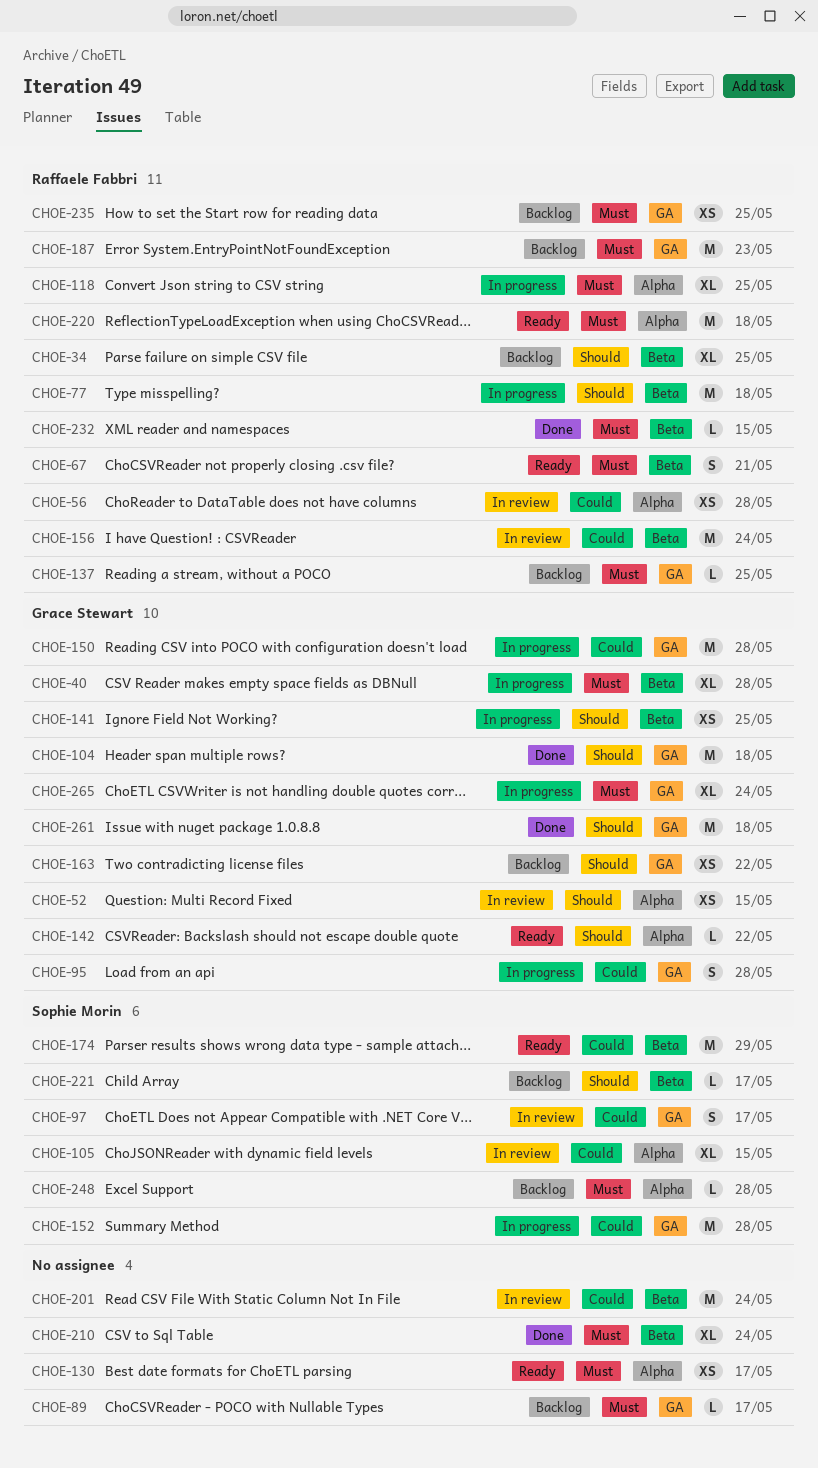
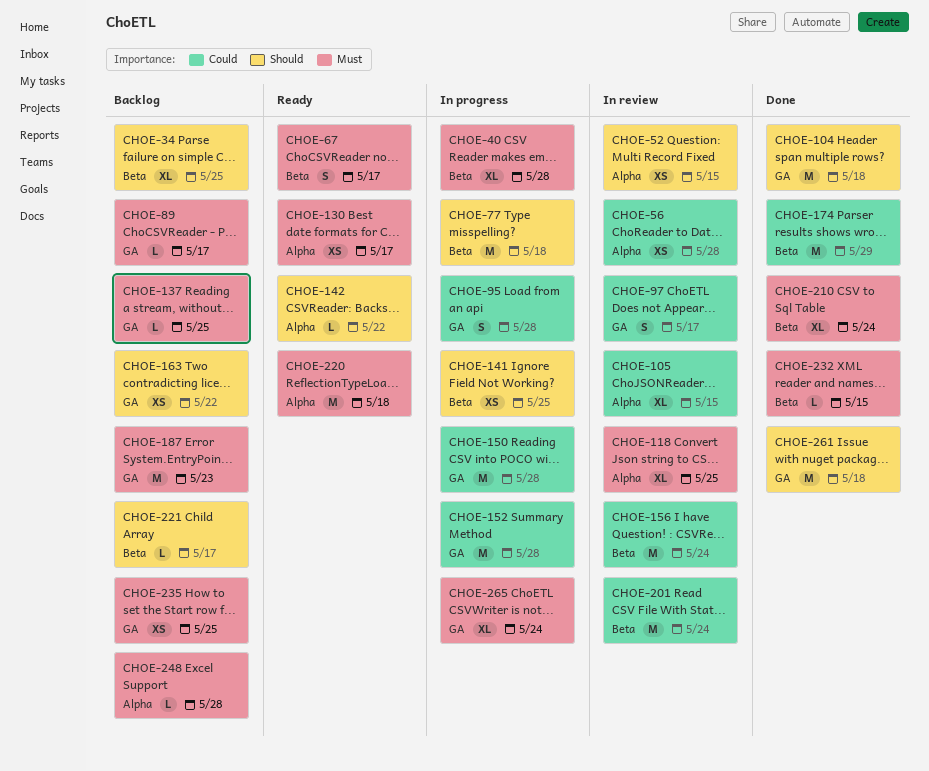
CHOE-67, due: May 21 -> May 17
CHOE-118, status: In progress -> In review
CHOE-174, status: Ready -> Done

